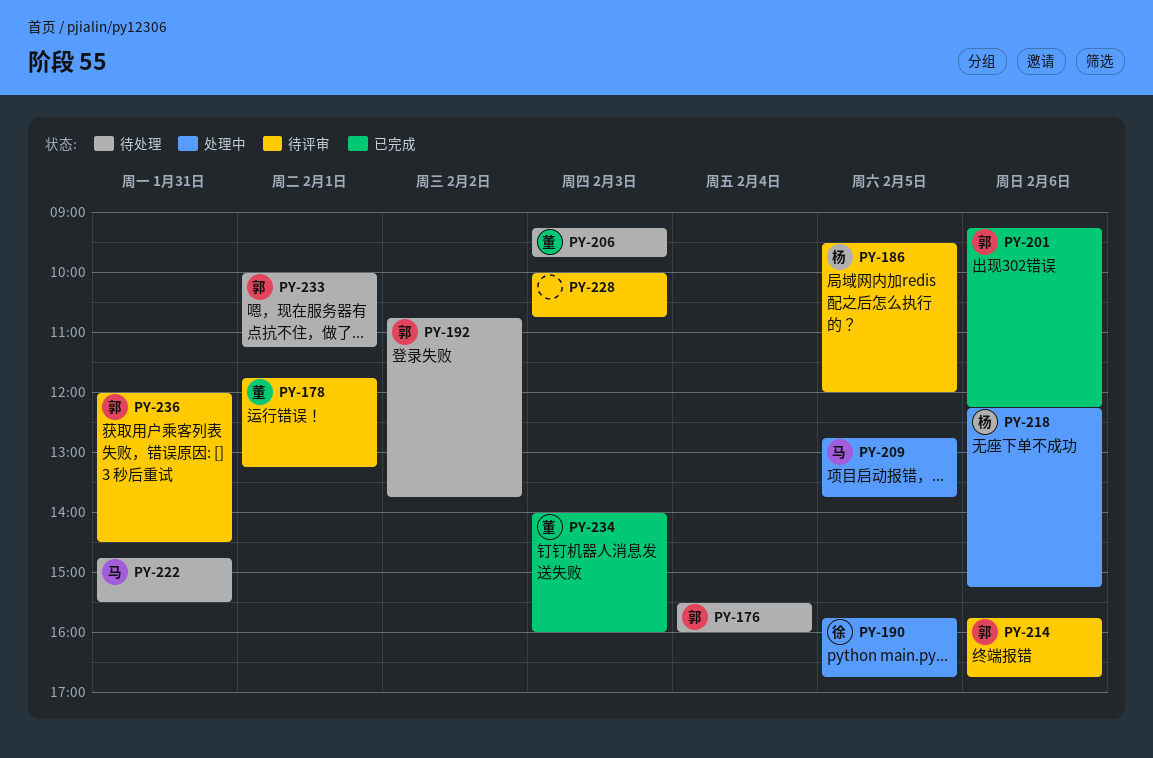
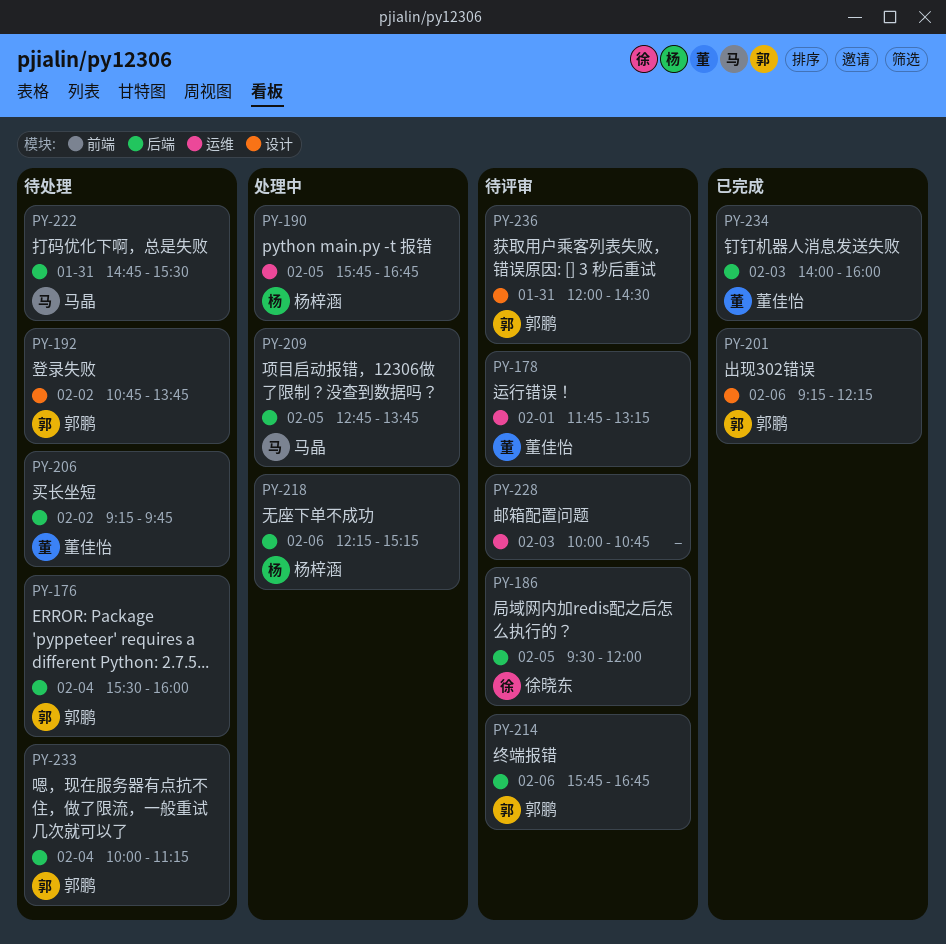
PY-186, owner: 杨梓涵 -> 徐晓东
PY-190, owner: 徐晓东 -> 杨梓涵
PY-206, day: Feb 3 -> Feb 2
PY-233, day: Feb 1 -> Feb 4

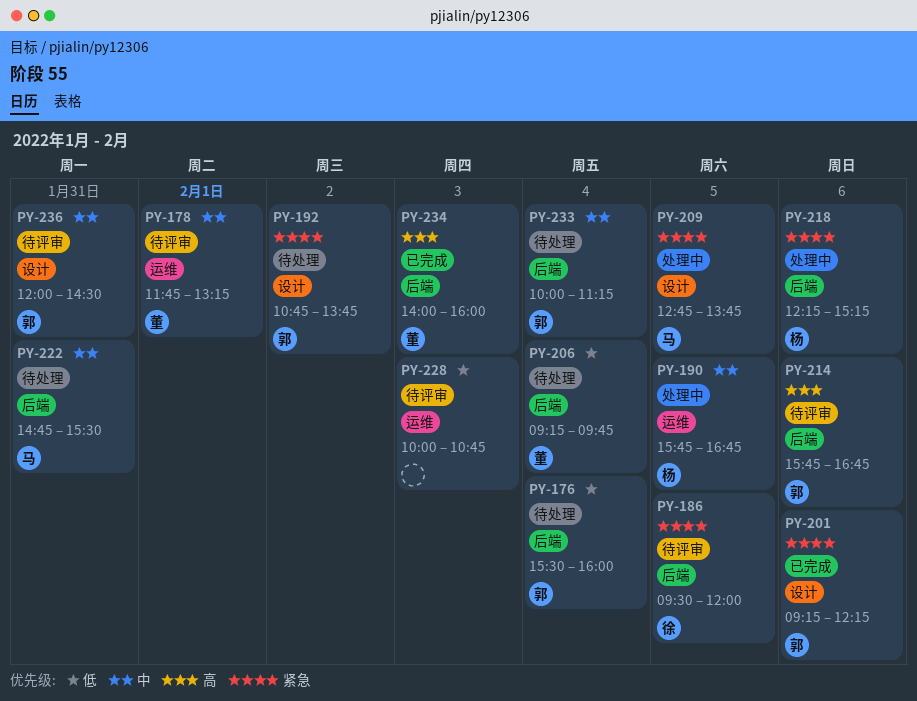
PY-206, day: Feb 2 -> Feb 4
PY-209, label: 后端 -> 设计

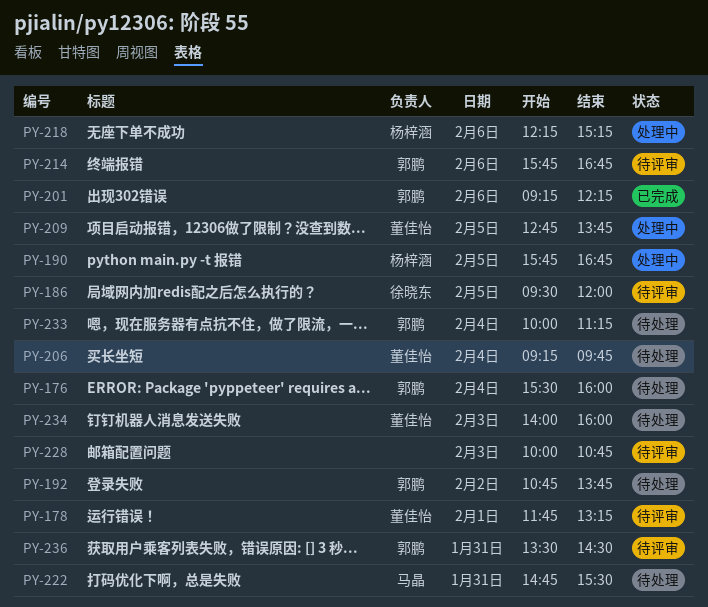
PY-209, owner: 马晶 -> 董佳怡
PY-234, status: 已完成 -> 待处理
PY-236, begins: 12:00 -> 13:30

